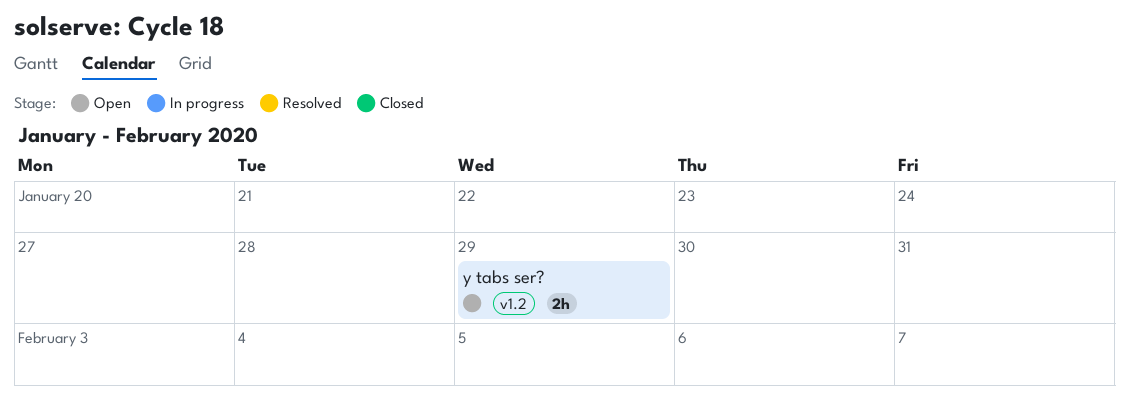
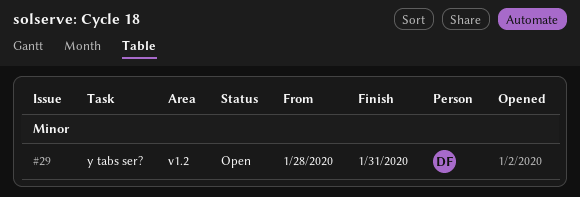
y tabs ser?, due: Jan 29 -> Jan 31

